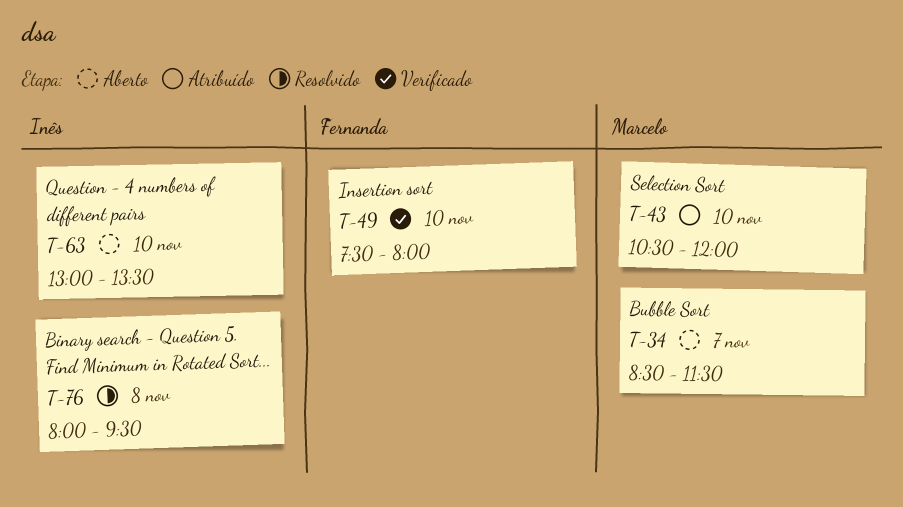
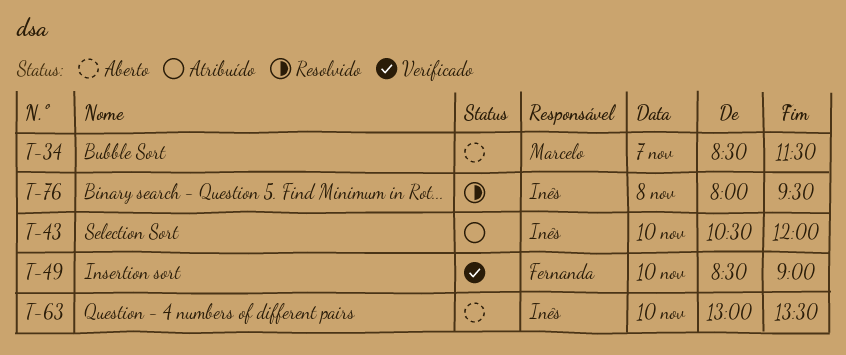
T-43, owner: Marcelo -> Inês
T-49, begins: 07:30 -> 08:30
T-49, ends: 08:00 -> 09:00

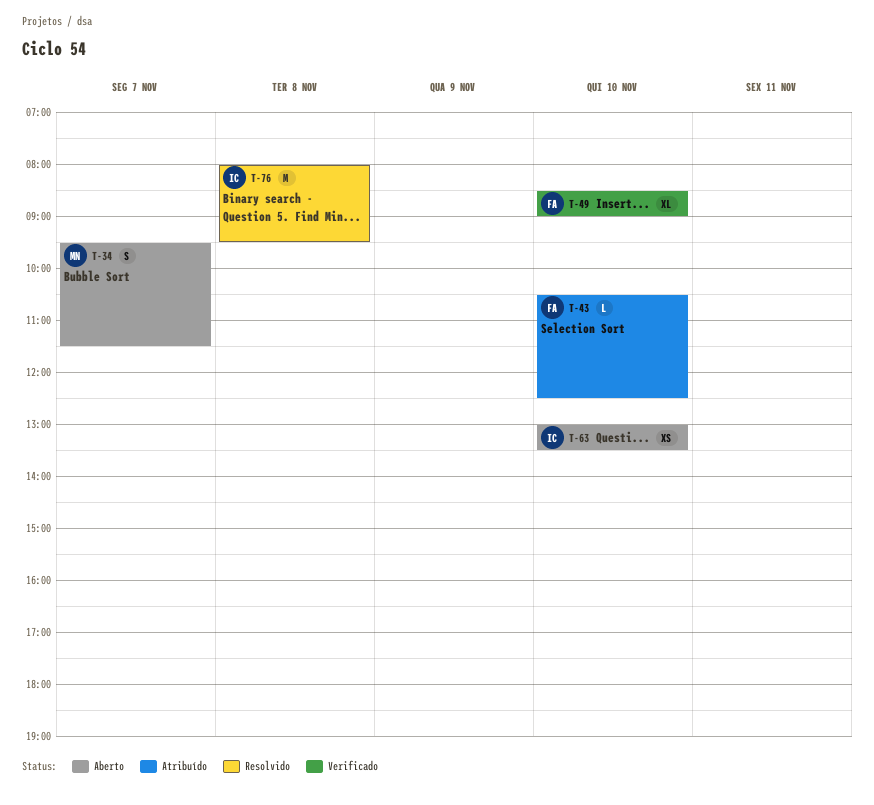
T-34, begins: 08:30 -> 09:30
T-43, owner: Inês -> Fernanda
T-43, ends: 12:00 -> 12:30

